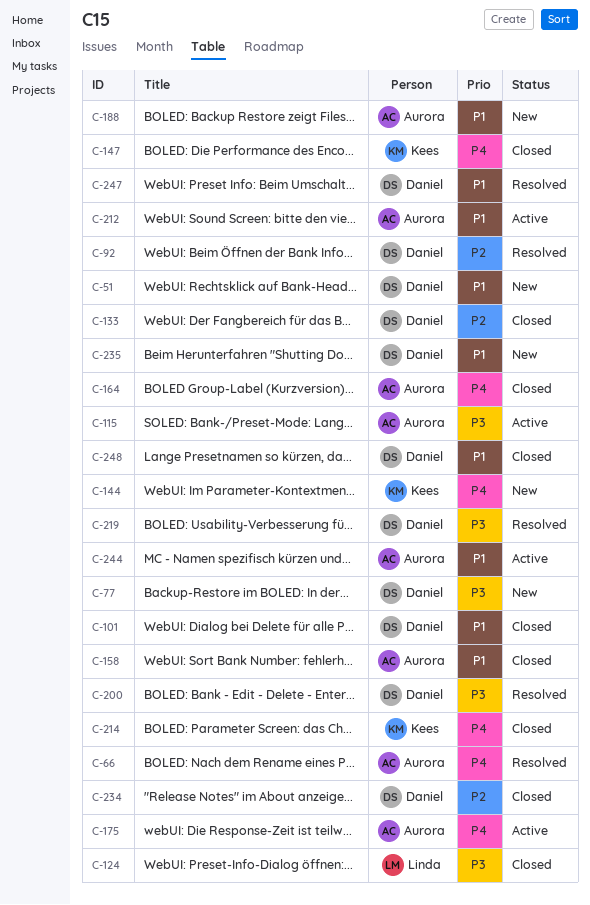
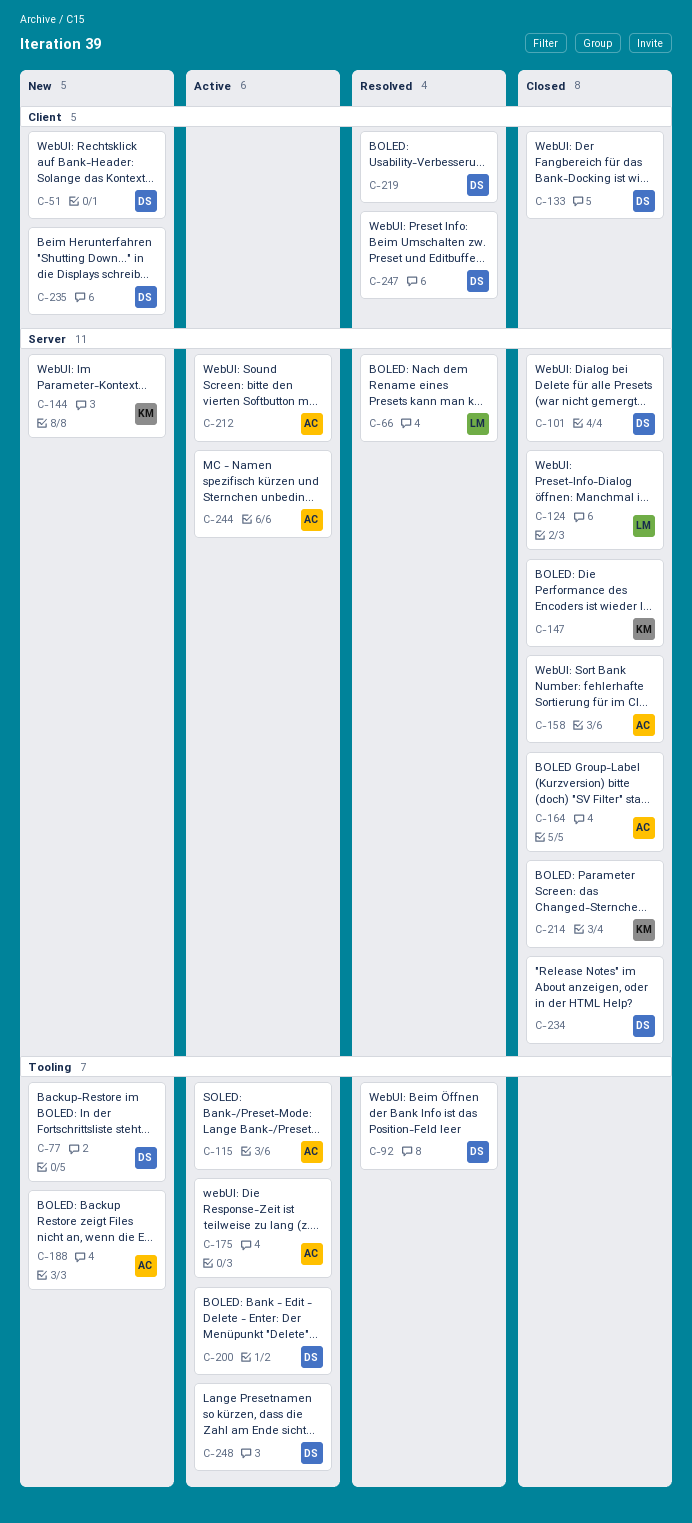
C-66, owner: Aurora -> Linda
C-200, status: Resolved -> Active
C-248, status: Closed -> Active

